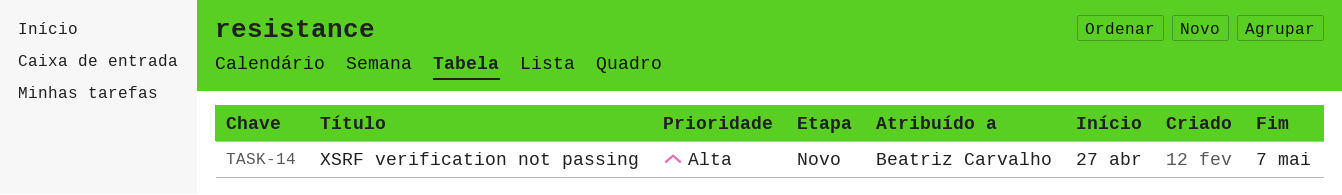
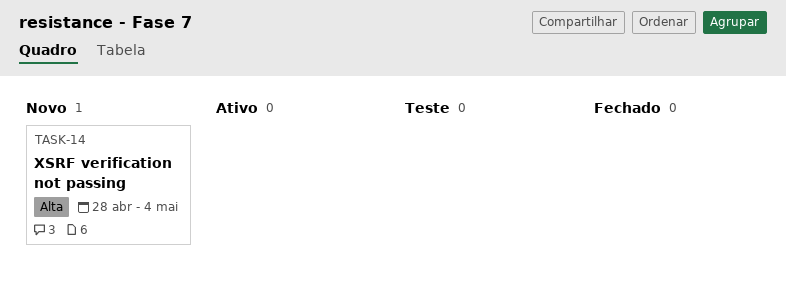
TASK-14, start: Apr 27 -> Apr 28
TASK-14, due: May 7 -> May 4

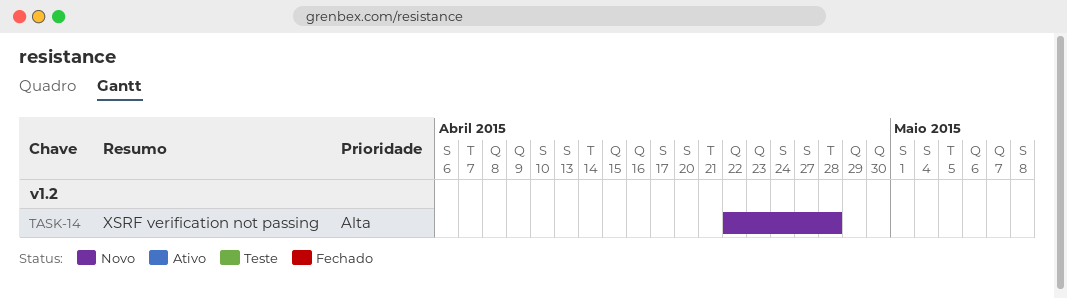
TASK-14, start: Apr 28 -> Apr 22
TASK-14, due: May 4 -> Apr 28

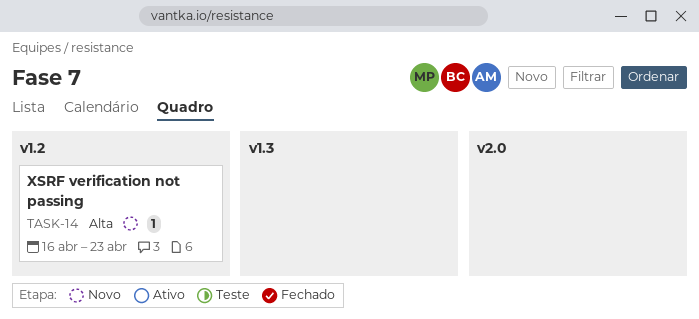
TASK-14, start: Apr 22 -> Apr 16
TASK-14, due: Apr 28 -> Apr 23

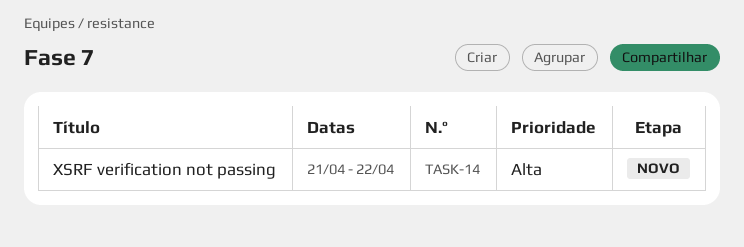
TASK-14, start: Apr 16 -> Apr 21
TASK-14, due: Apr 23 -> Apr 22

